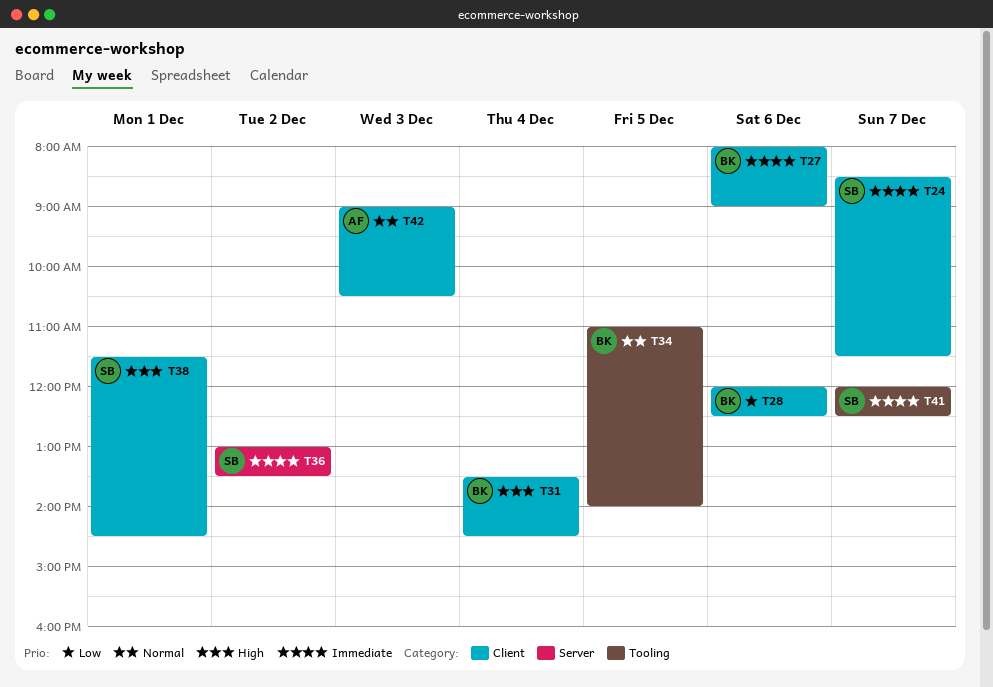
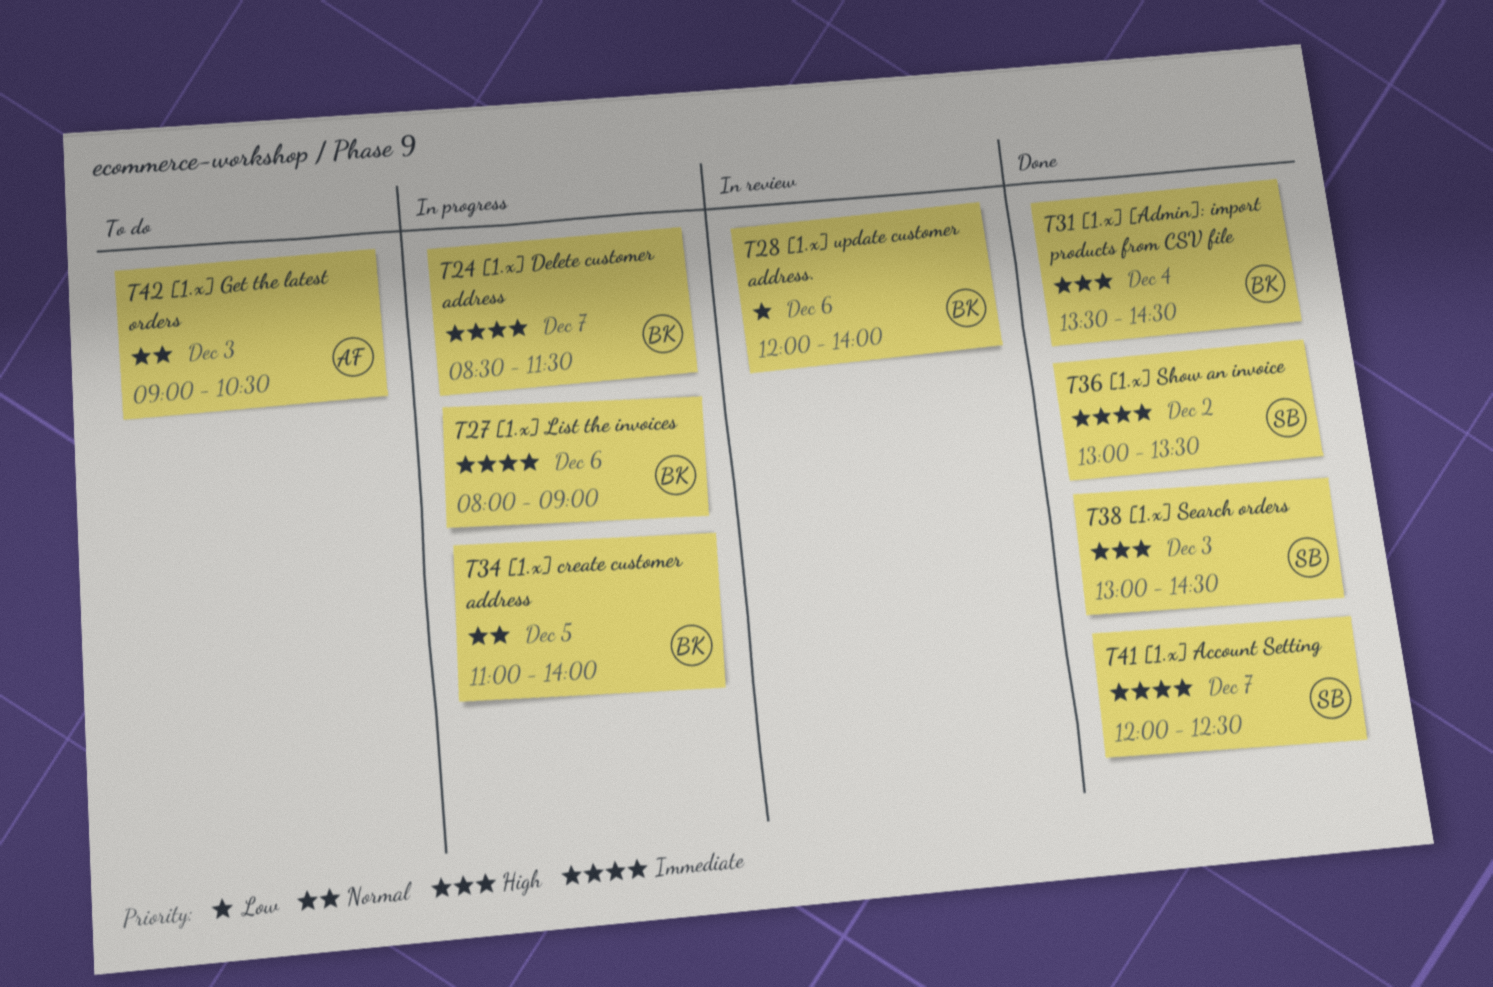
T24, owner: SB -> BK
T28, ends: 12:30 -> 14:00
T38, day: Dec 1 -> Dec 3
T38, begins: 11:30 -> 13:00

